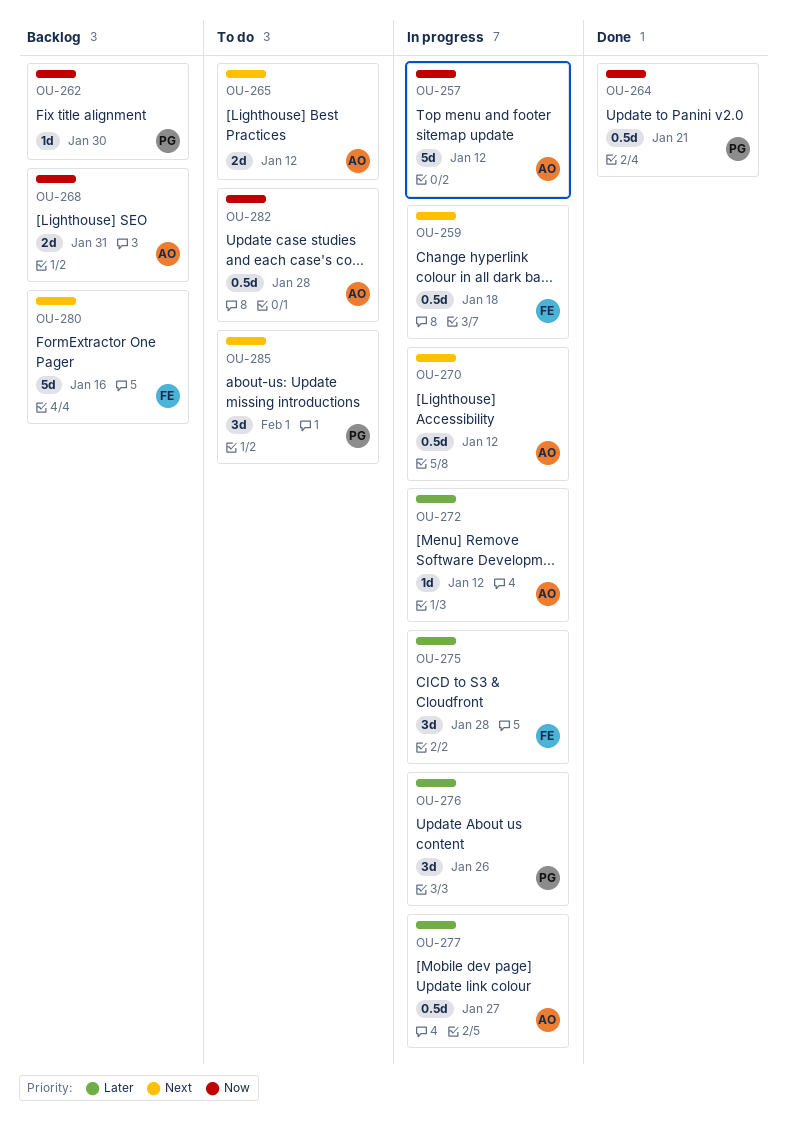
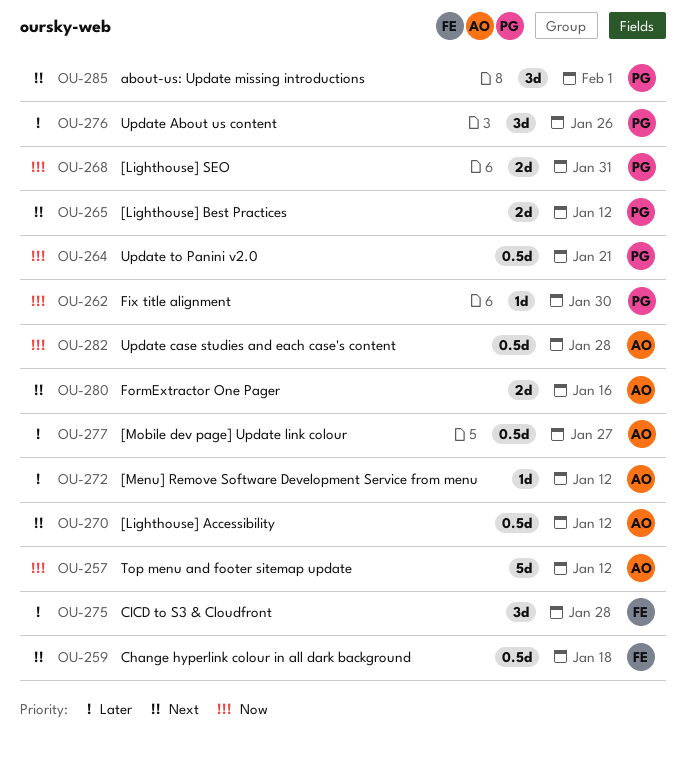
OU-265, owner: AO -> PG
OU-268, owner: AO -> PG
OU-280, owner: FE -> AO
OU-280, estimate: 5d -> 2d

